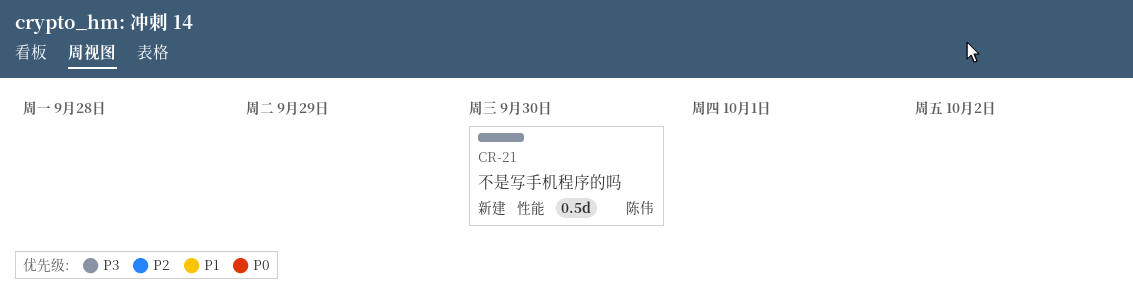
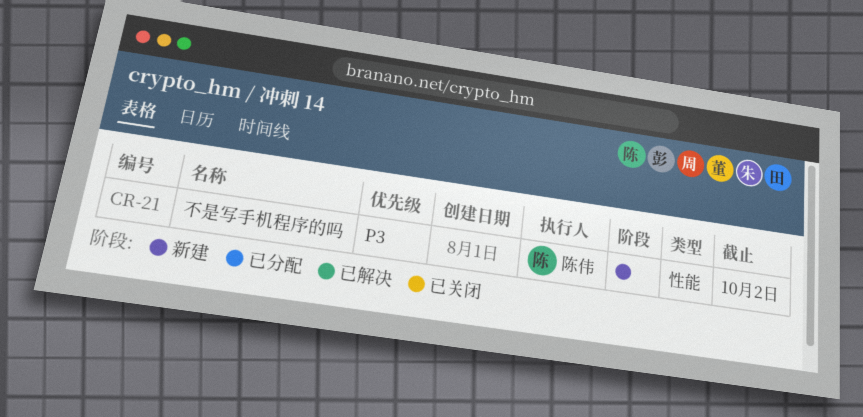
CR-21, due: Sep 30 -> Oct 2

